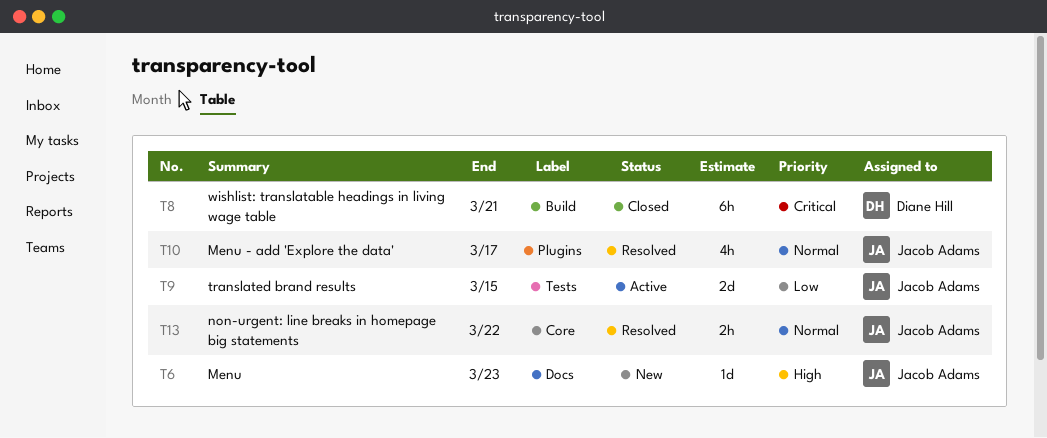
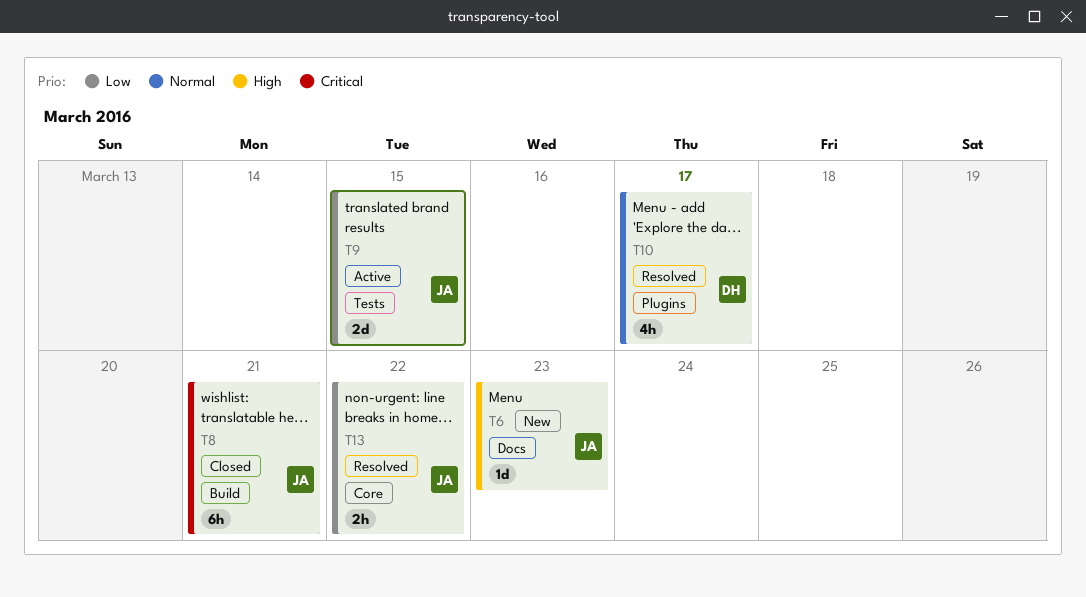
T8, owner: Diane Hill -> Jacob Adams
T10, owner: Jacob Adams -> Diane Hill
T13, priority: Normal -> Low

